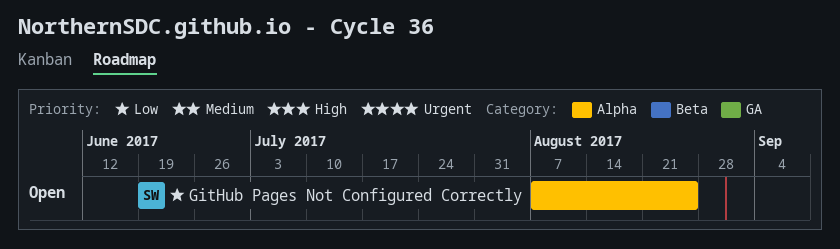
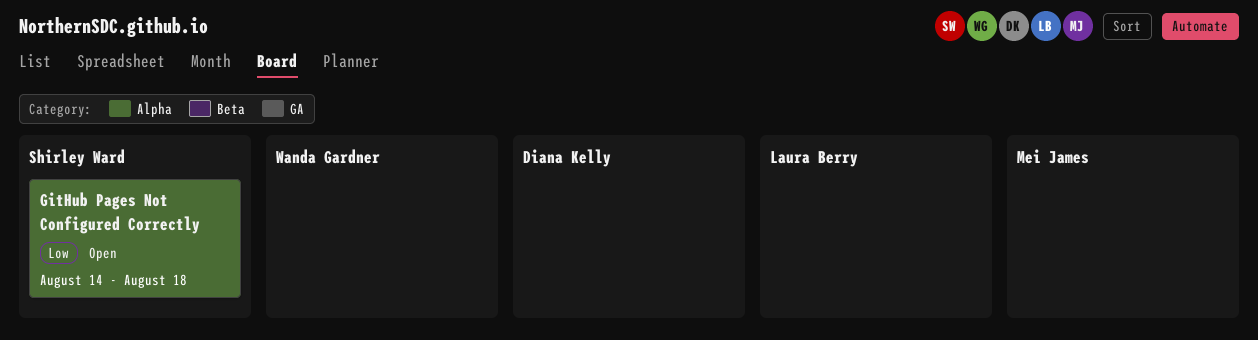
GitHub Pages Not Configured Correctly, start: Aug 7 -> Aug 14
GitHub Pages Not Configured Correctly, due: Aug 25 -> Aug 18

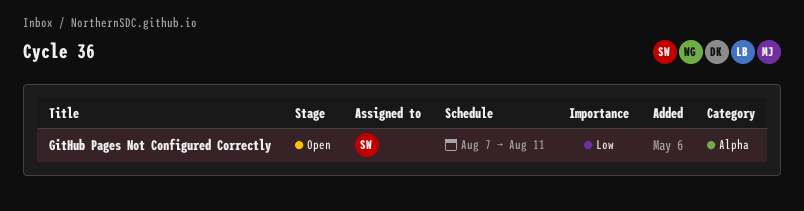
GitHub Pages Not Configured Correctly, start: Aug 14 -> Aug 7
GitHub Pages Not Configured Correctly, due: Aug 18 -> Aug 11

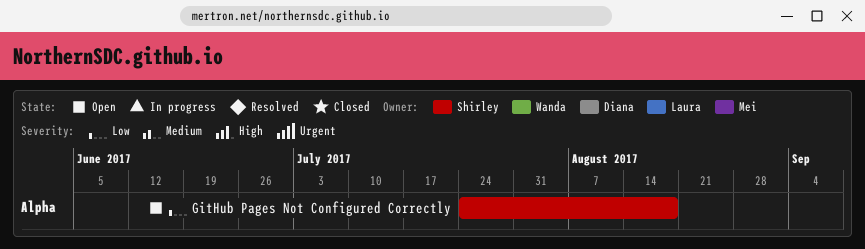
GitHub Pages Not Configured Correctly, start: Aug 7 -> Jul 24
GitHub Pages Not Configured Correctly, due: Aug 11 -> Aug 18

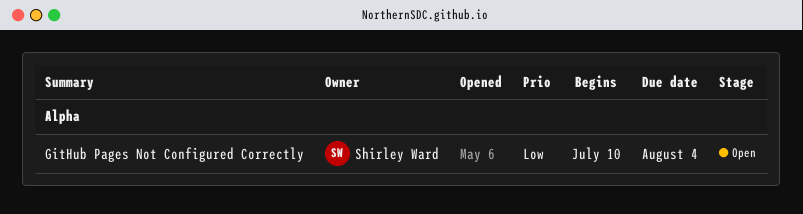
GitHub Pages Not Configured Correctly, start: Jul 24 -> Jul 10
GitHub Pages Not Configured Correctly, due: Aug 18 -> Aug 4

